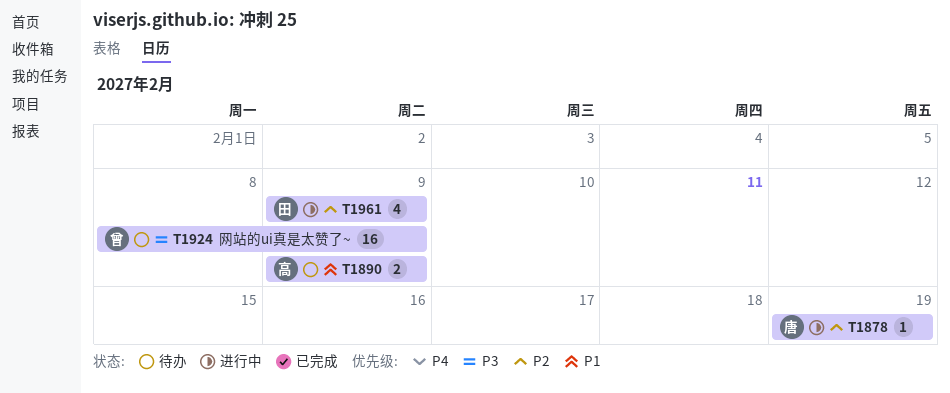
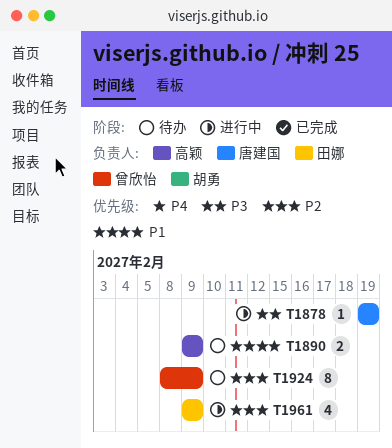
T1878, priority: P2 -> P3
T1924, priority: P3 -> P2
T1924, estimate: 16 -> 8

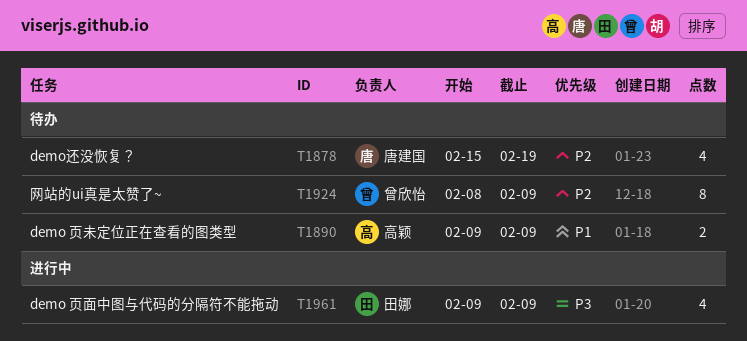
T1878, status: 进行中 -> 待办
T1878, priority: P3 -> P2
T1878, estimate: 1 -> 4
T1878, start: Feb 19 -> Feb 15
T1961, priority: P2 -> P3

